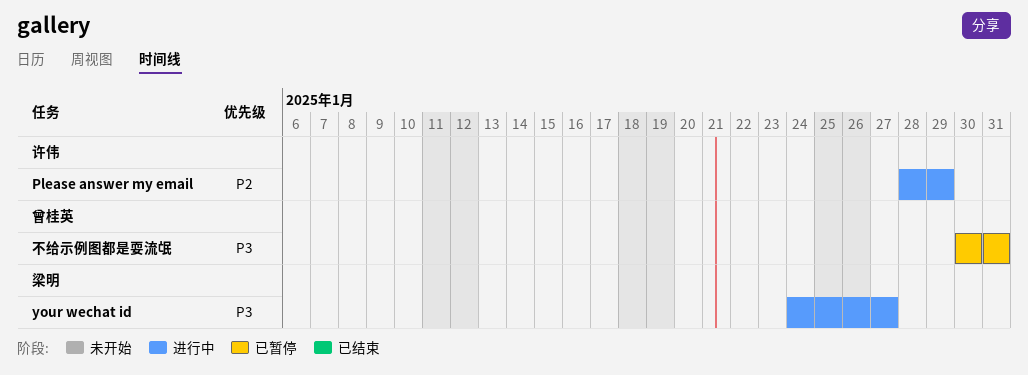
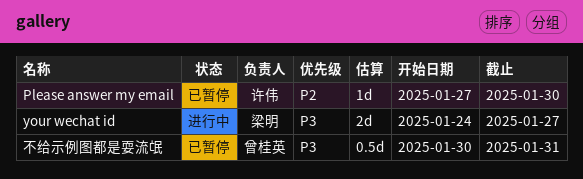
Please answer my email, status: 进行中 -> 已暂停
Please answer my email, start: Jan 28 -> Jan 27
Please answer my email, due: Jan 29 -> Jan 30

